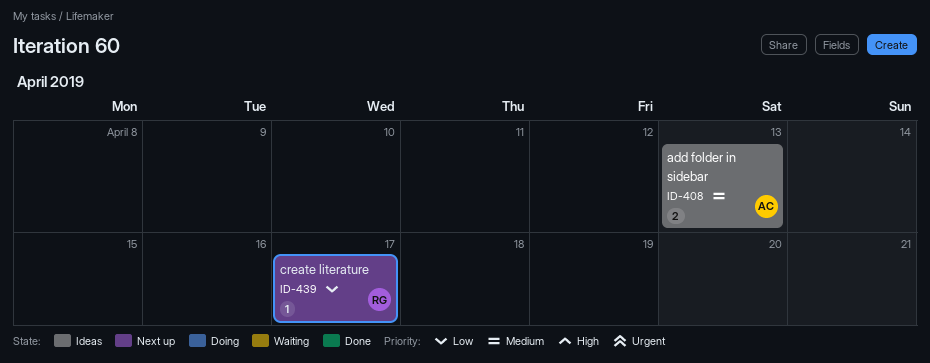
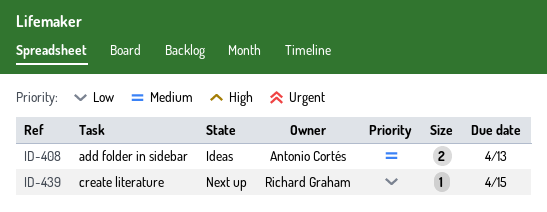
ID-439, due: Apr 17 -> Apr 15

